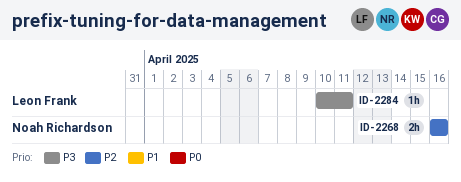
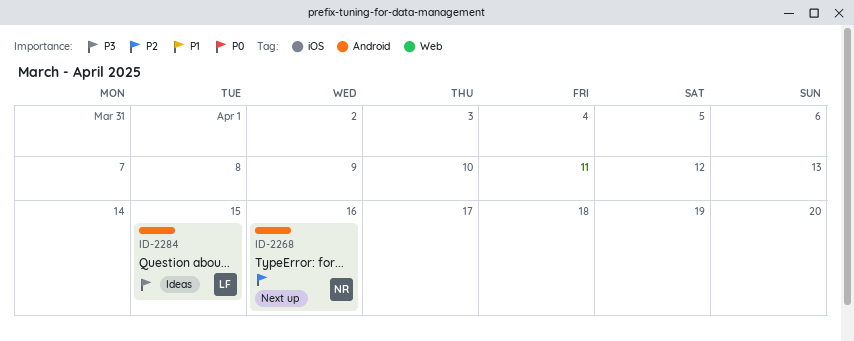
ID-2284, due: Apr 11 -> Apr 15

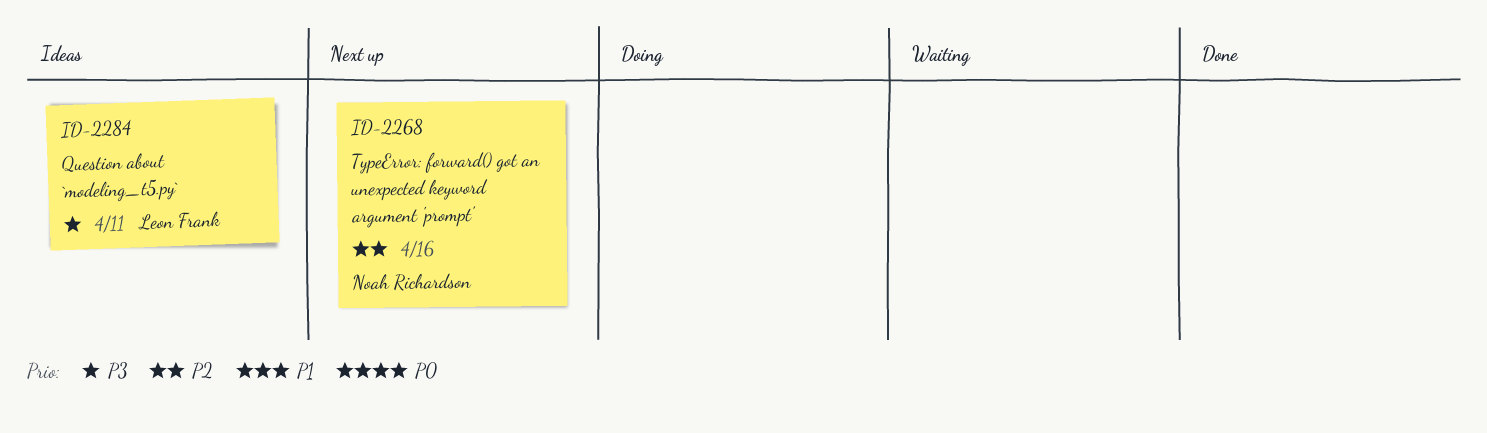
ID-2284, due: Apr 15 -> Apr 11

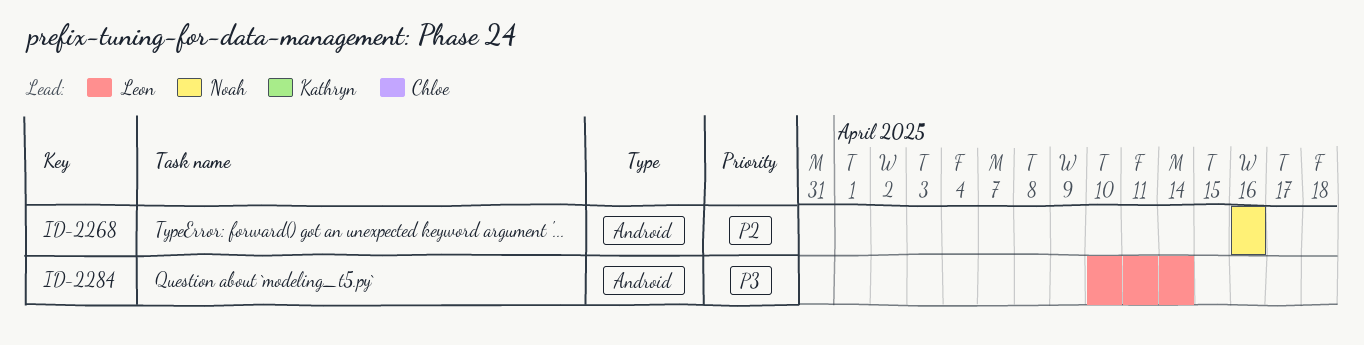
ID-2284, due: Apr 11 -> Apr 14

